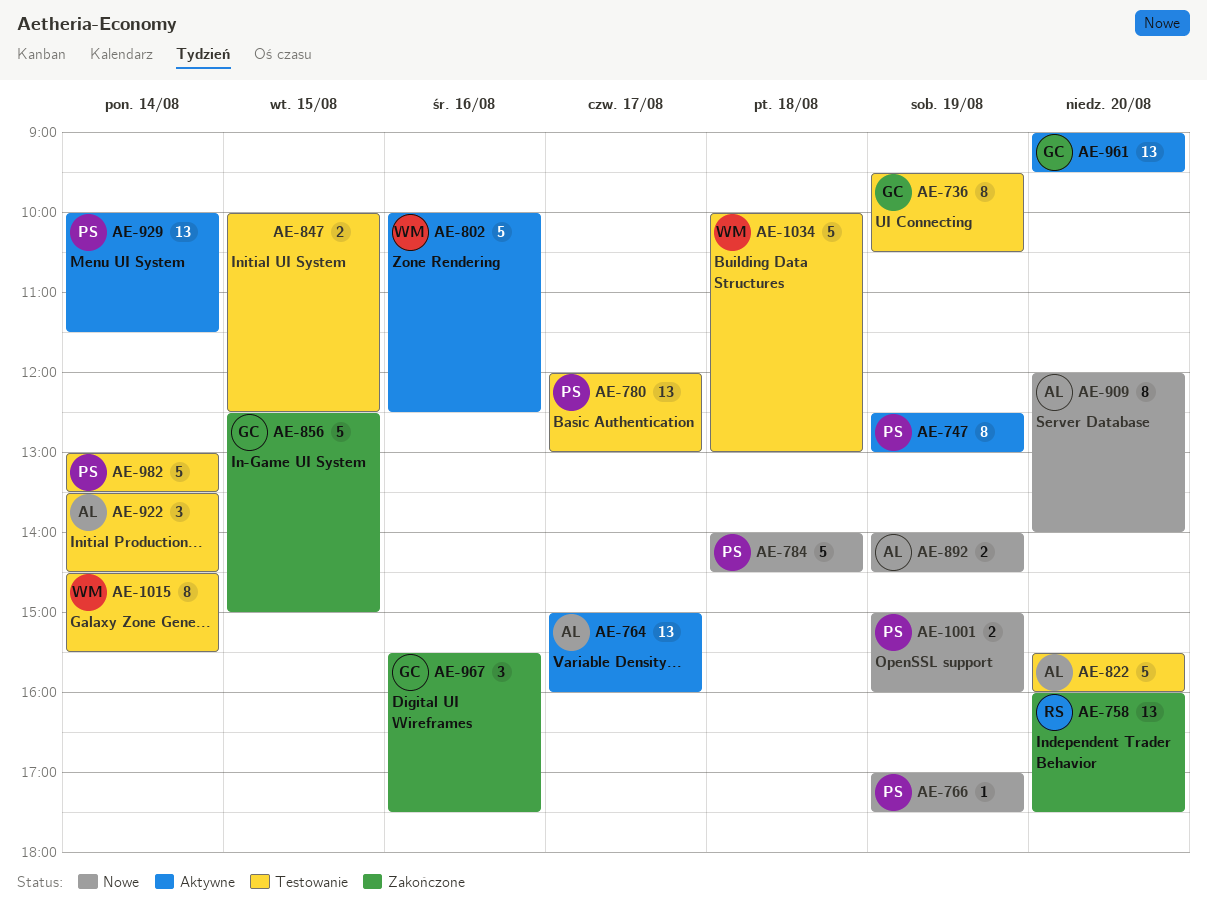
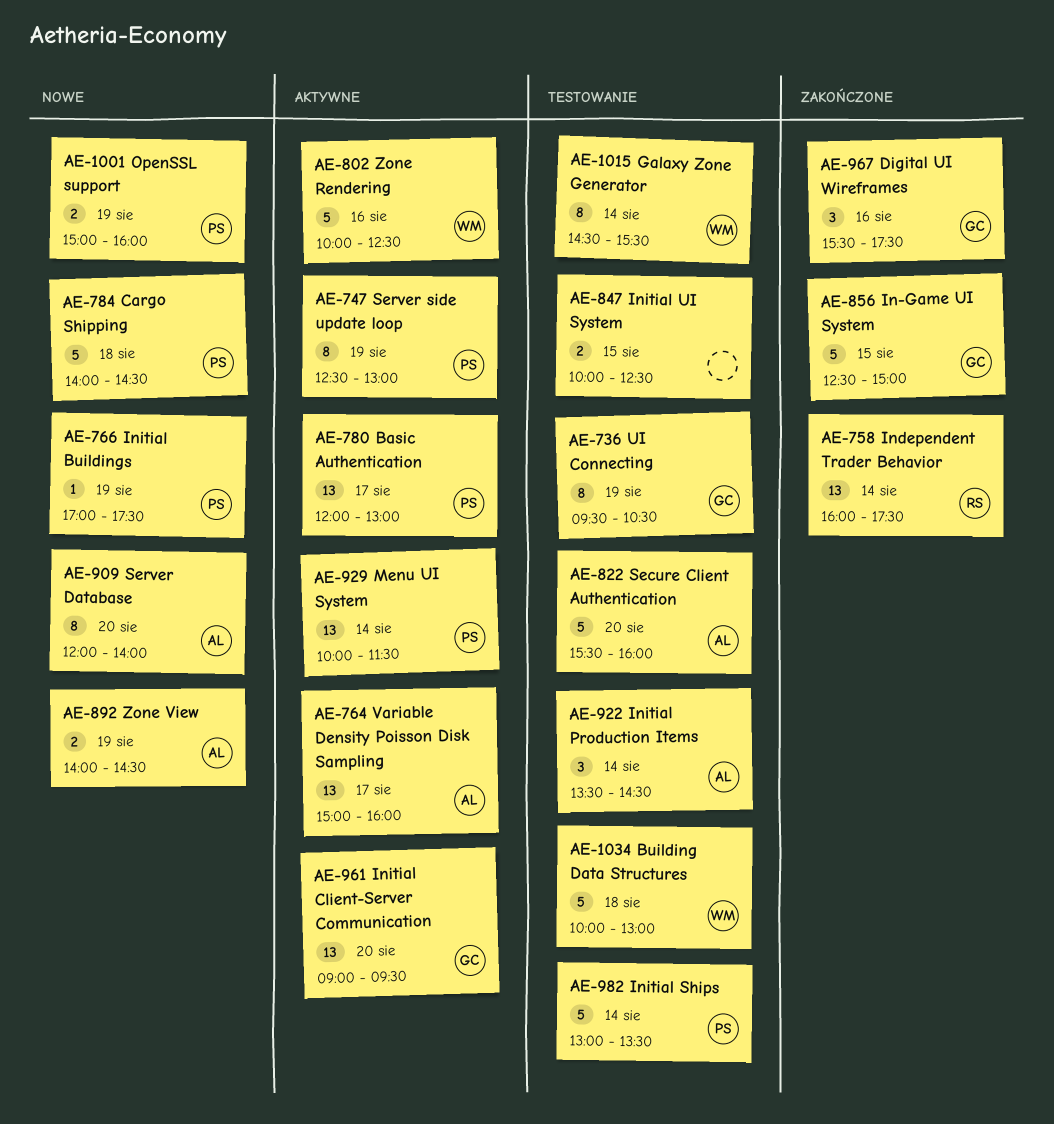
AE-758, day: Aug 20 -> Aug 14
AE-780, status: Testowanie -> Aktywne

